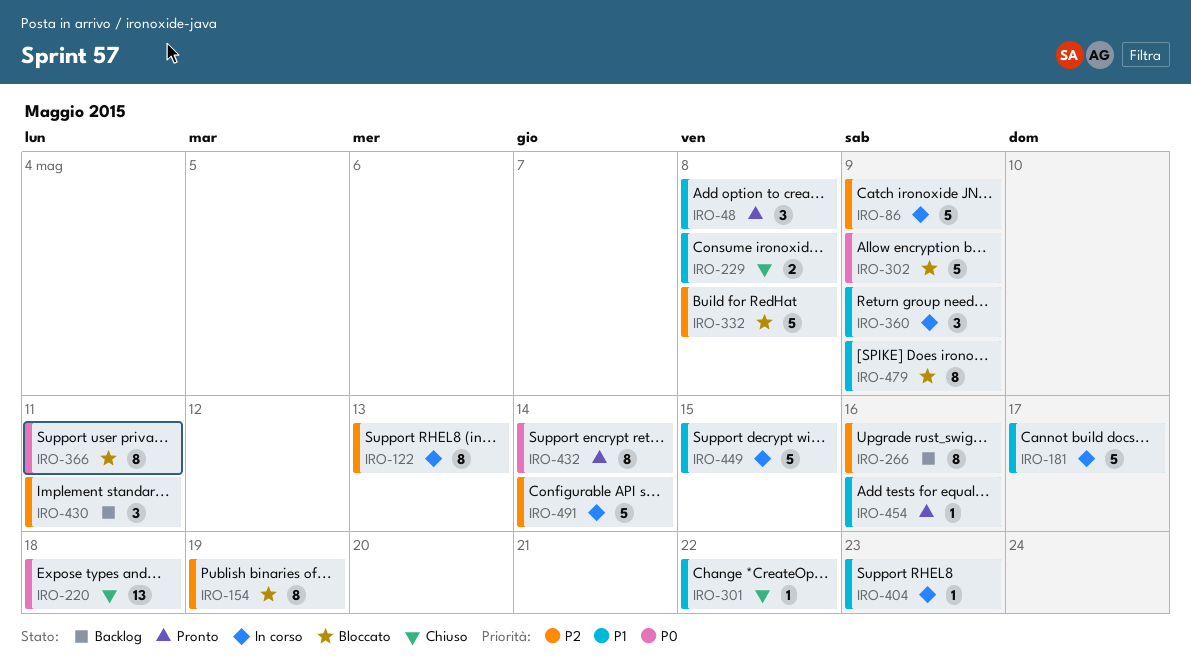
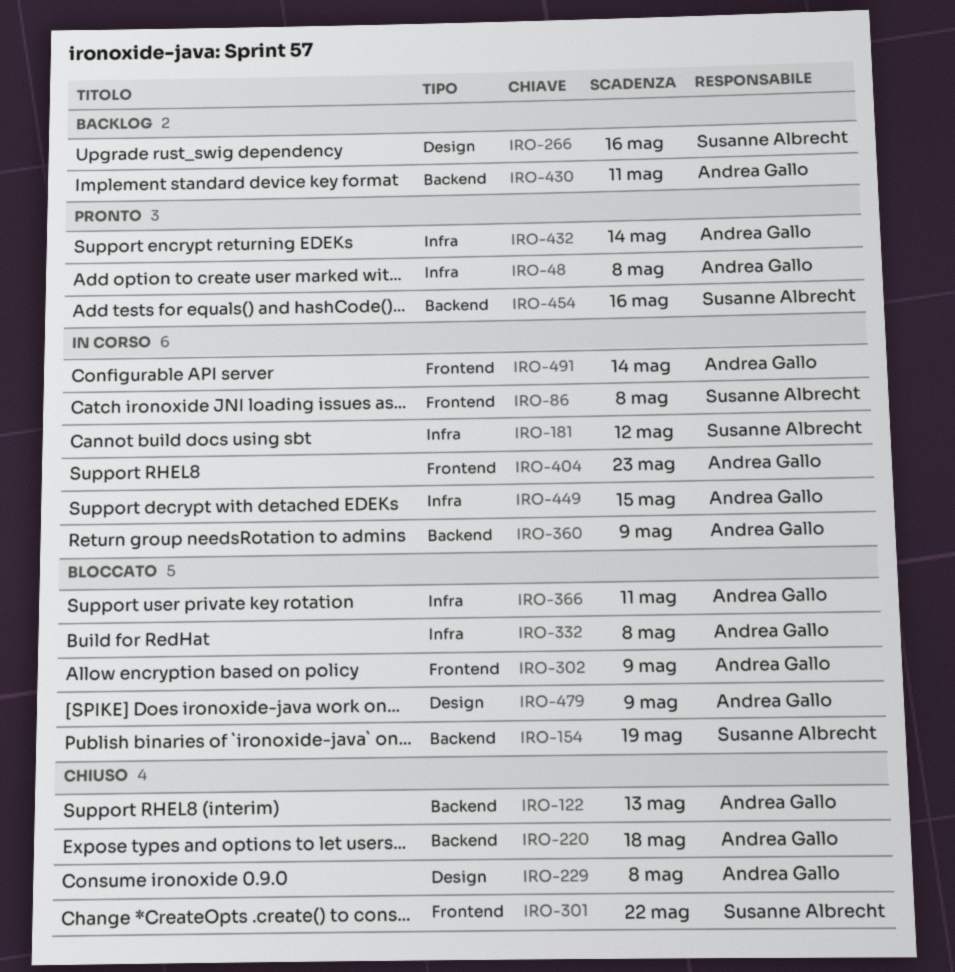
IRO-86, due: May 9 -> May 8
IRO-122, status: In corso -> Chiuso
IRO-181, due: May 17 -> May 12

